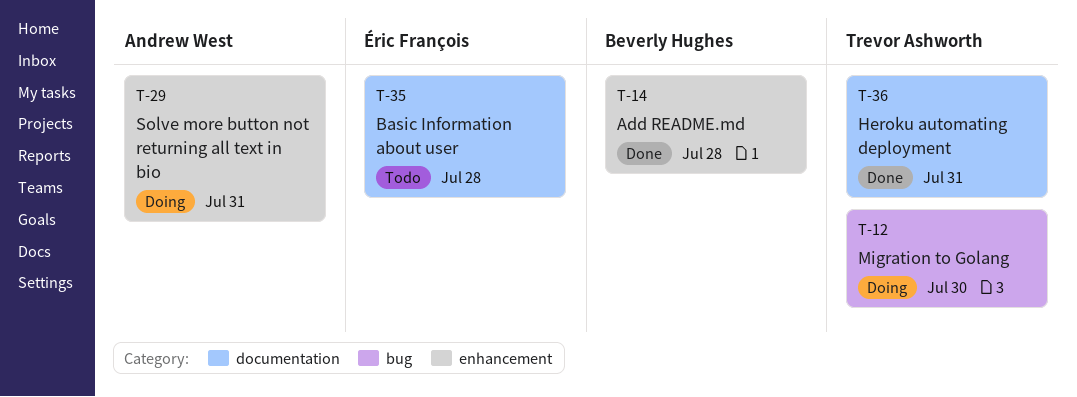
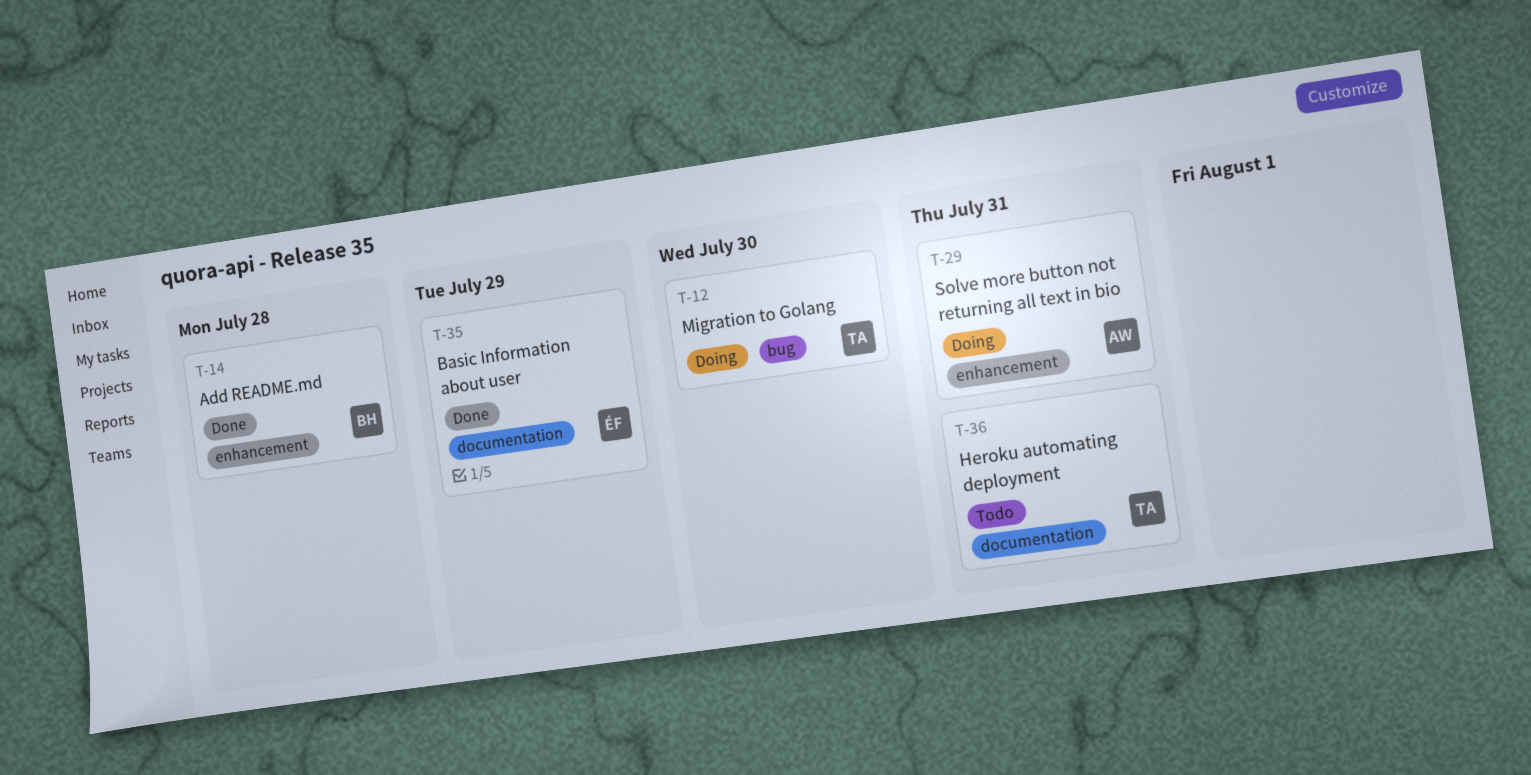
T-35, status: Todo -> Done
T-35, due: Jul 28 -> Jul 29
T-36, status: Done -> Todo

